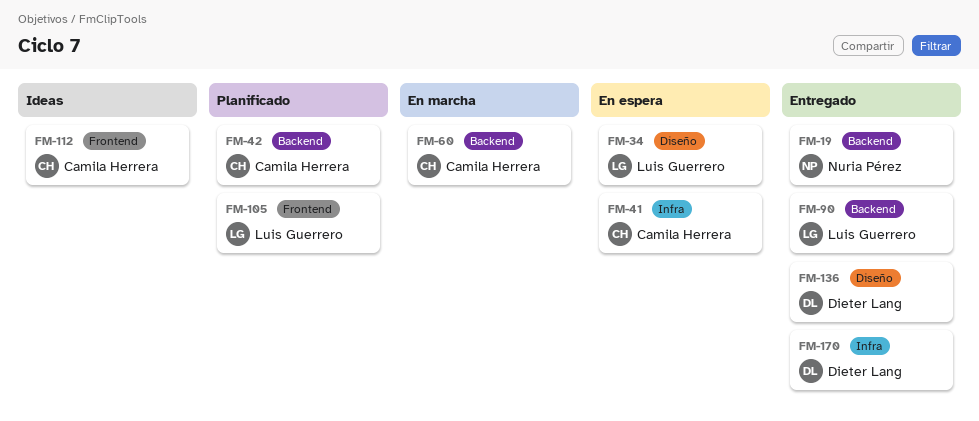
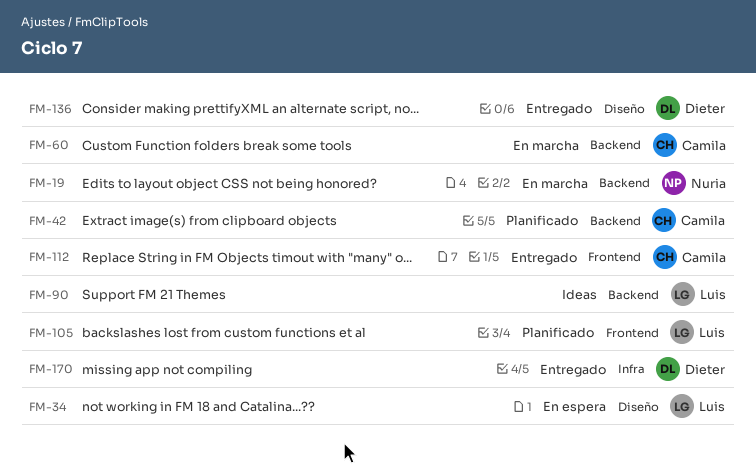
FM-19, status: Entregado -> En marcha
FM-41: present -> none
FM-90, status: Entregado -> Ideas
FM-112, status: Ideas -> Entregado

